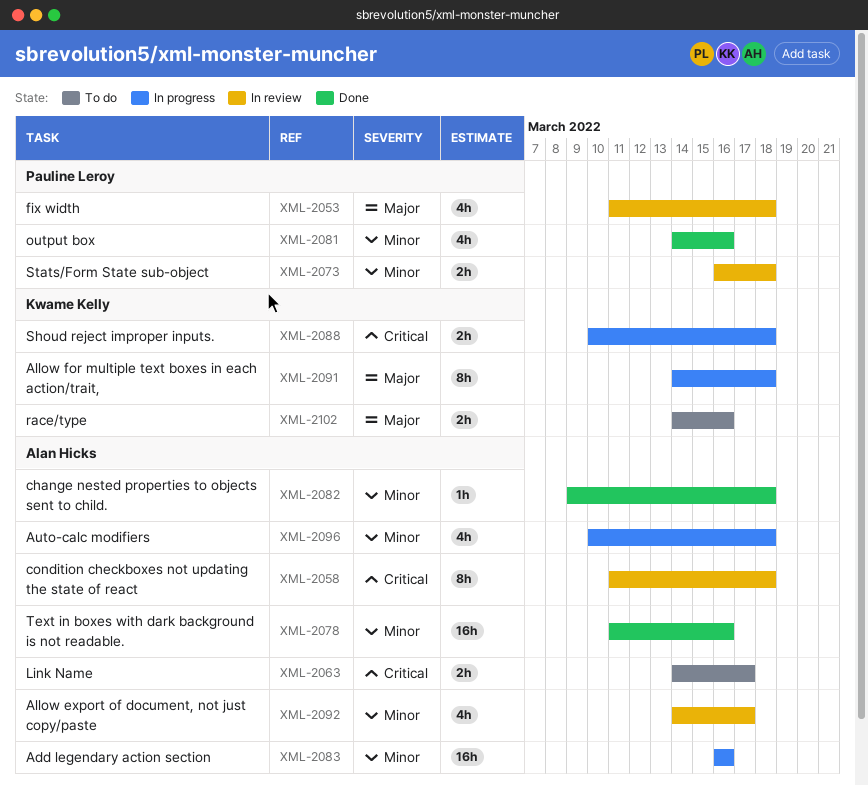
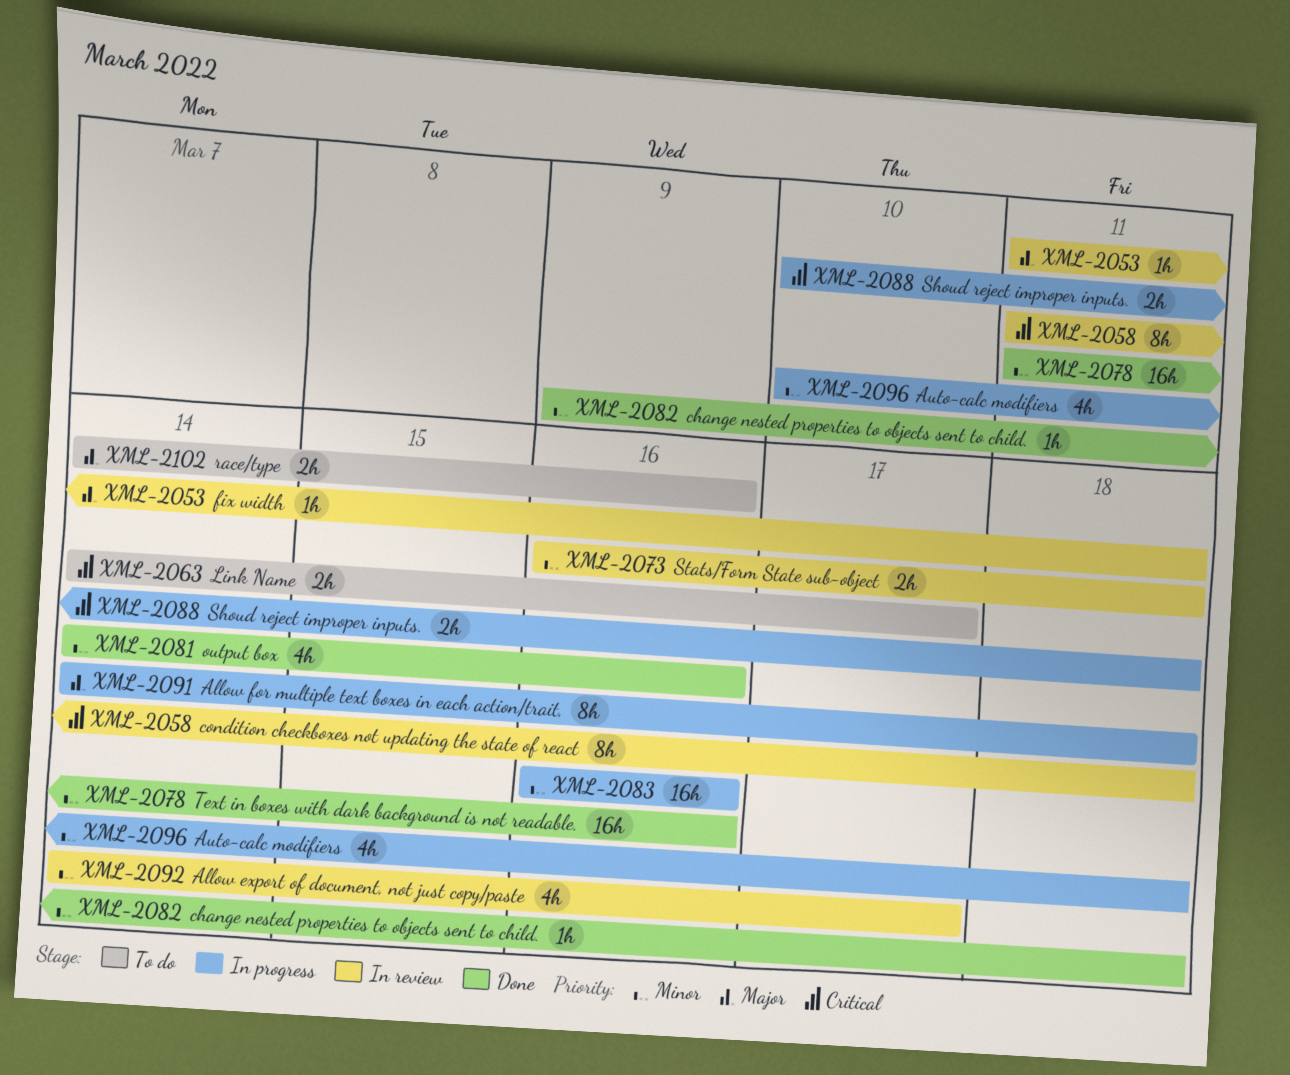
XML-2053, estimate: 4h -> 1h

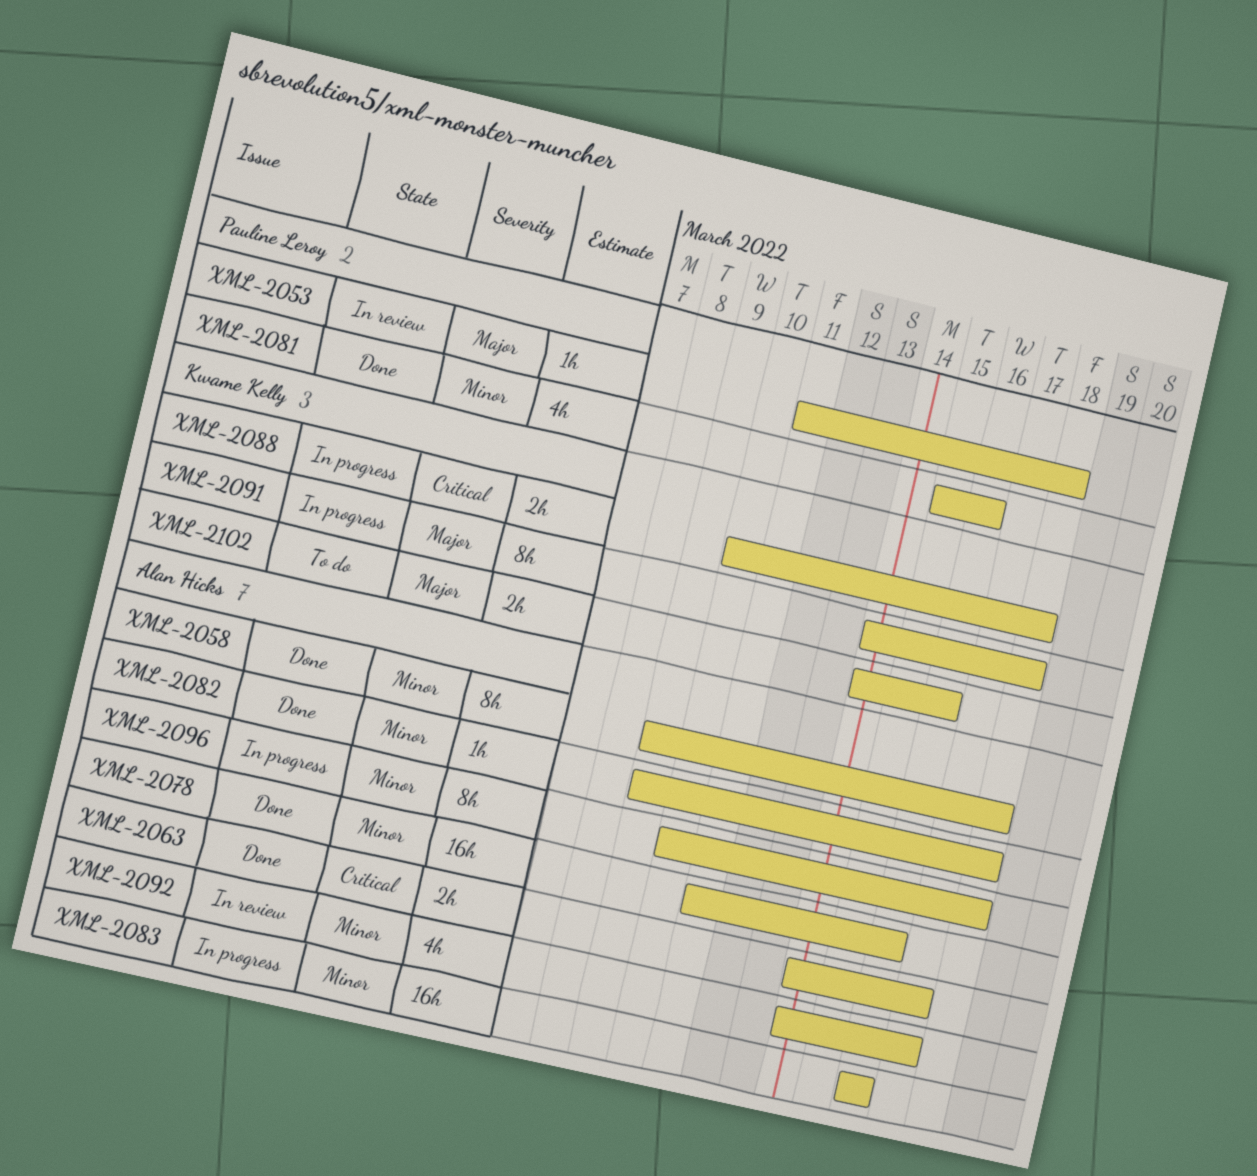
XML-2058, status: In review -> Done
XML-2058, priority: Critical -> Minor
XML-2058, start: Mar 11 -> Mar 9
XML-2063, status: To do -> Done
XML-2073: present -> none
XML-2081, start: Mar 14 -> Mar 15
XML-2096, estimate: 4h -> 8h

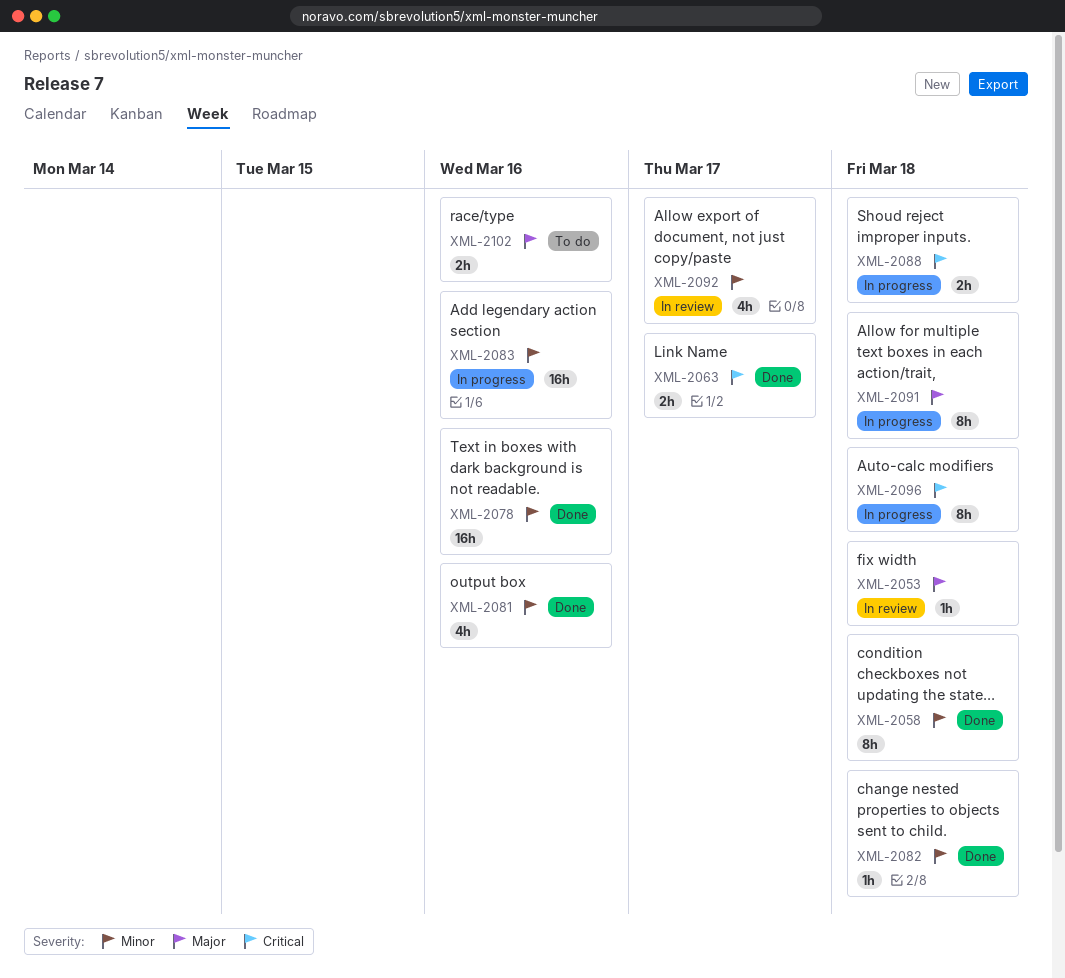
XML-2096, priority: Minor -> Critical

